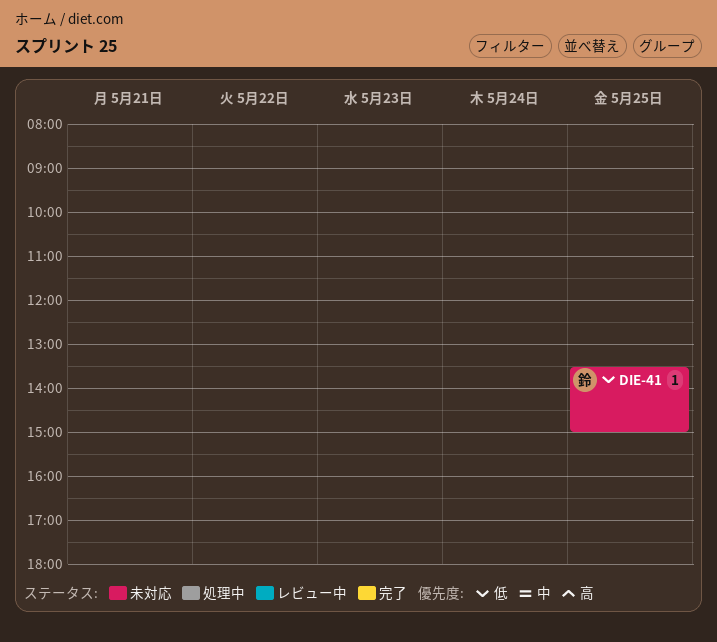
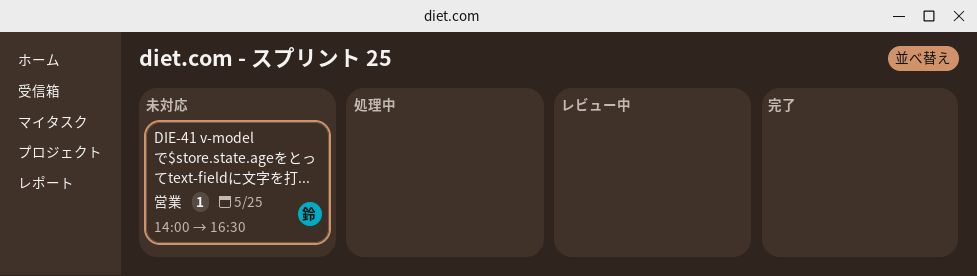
DIE-41, begins: 13:30 -> 14:00
DIE-41, ends: 15:00 -> 16:30

